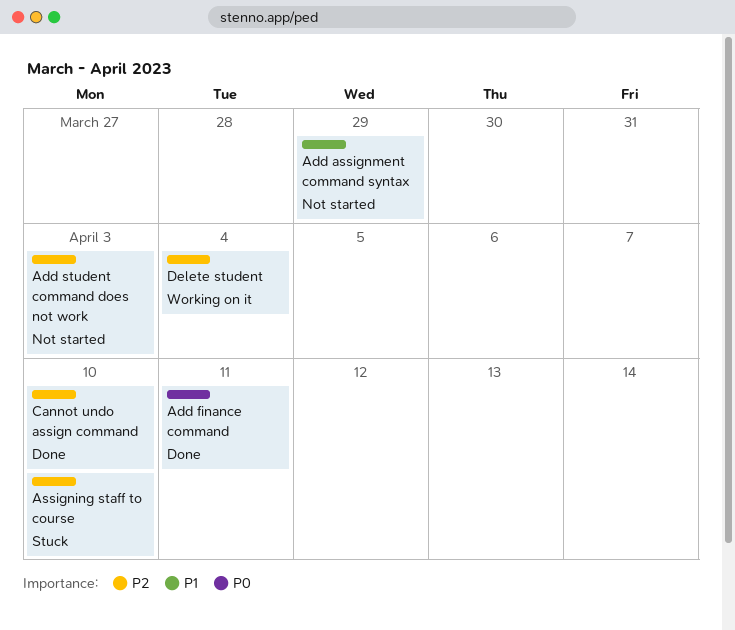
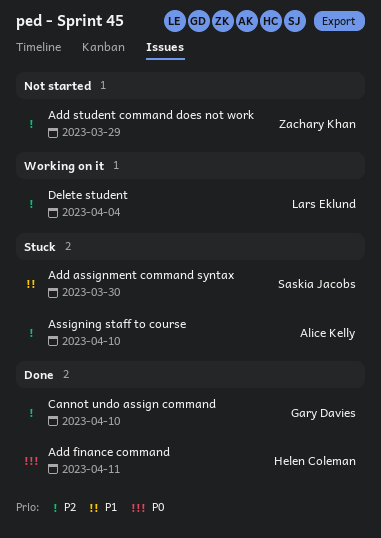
Add assignment command syntax, status: Not started -> Stuck
Add assignment command syntax, due: Mar 29 -> Mar 30
Add student command does not work, due: Apr 3 -> Mar 29

